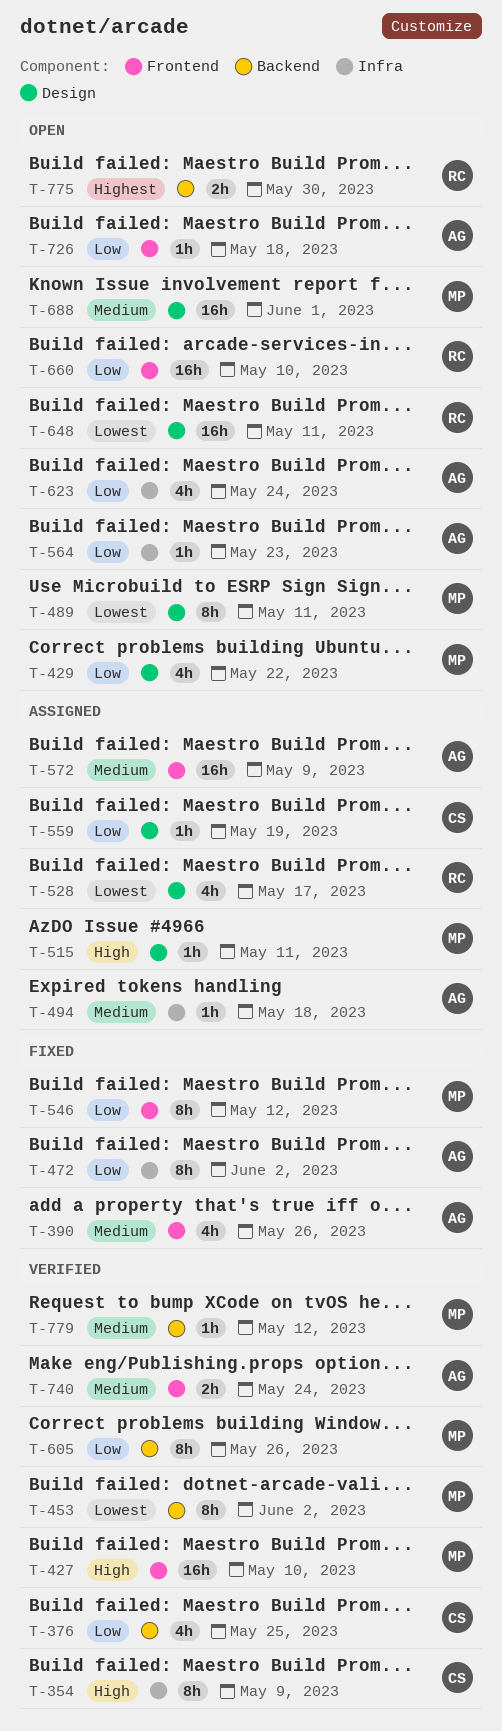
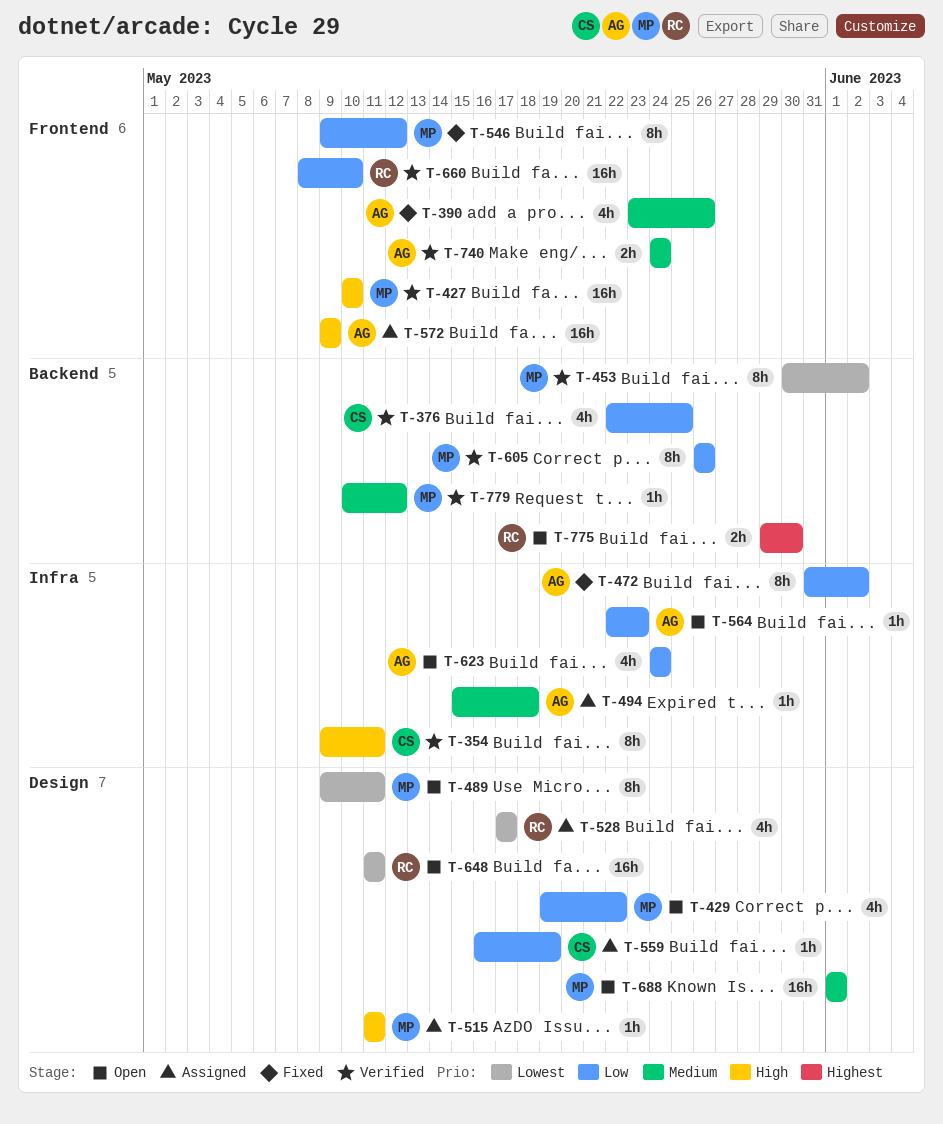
T-354, due: May 9 -> May 11
T-572, priority: Medium -> High
T-660, status: Open -> Verified
T-726: present -> none

